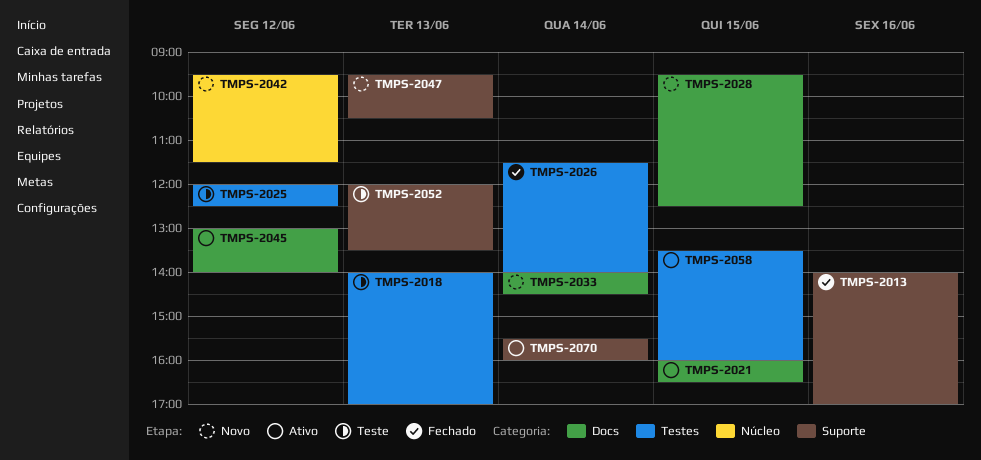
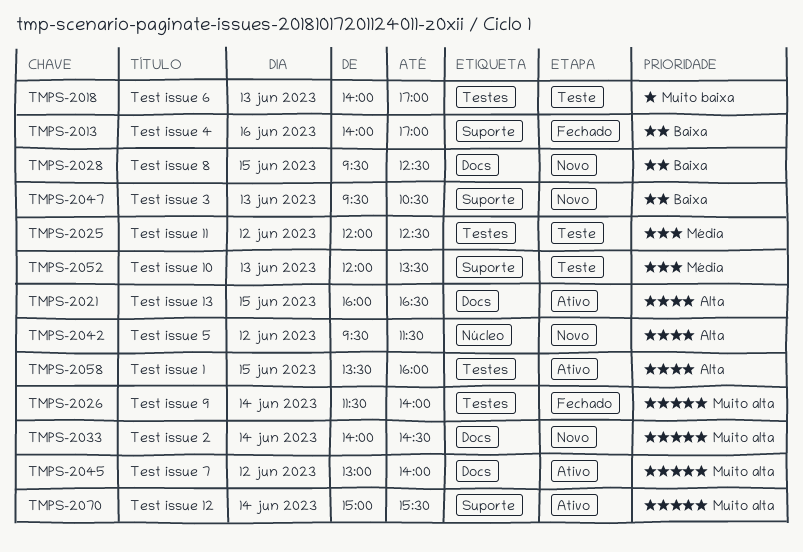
TMPS-2070, begins: 15:30 -> 15:00
TMPS-2070, ends: 16:00 -> 15:30

